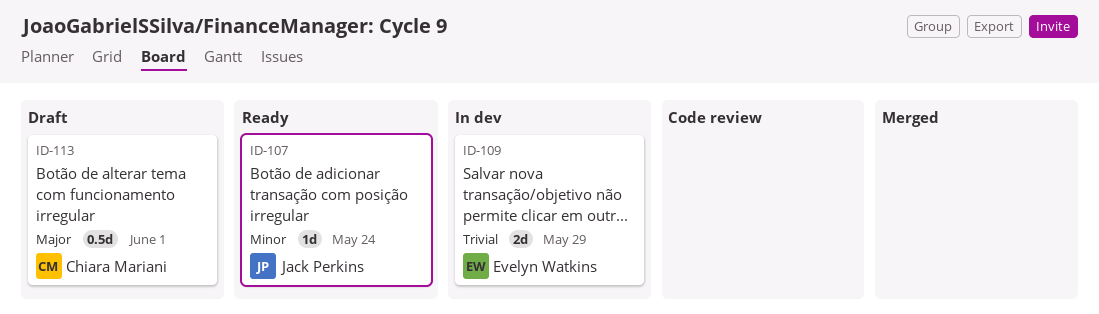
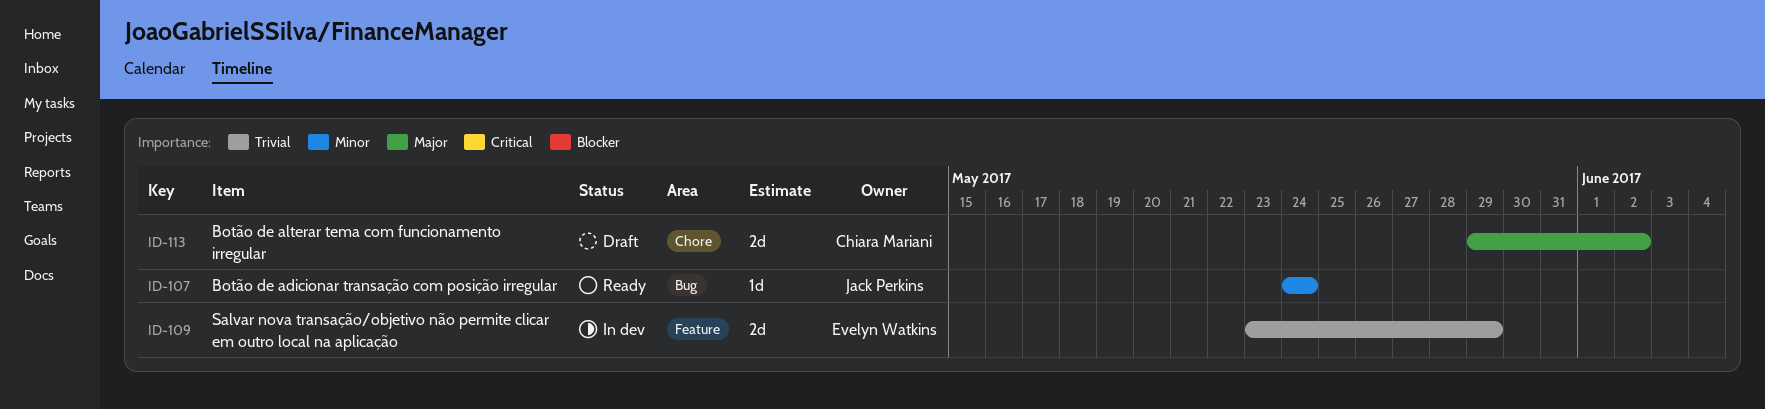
ID-113, estimate: 0.5d -> 2d
ID-113, due: Jun 1 -> Jun 2

